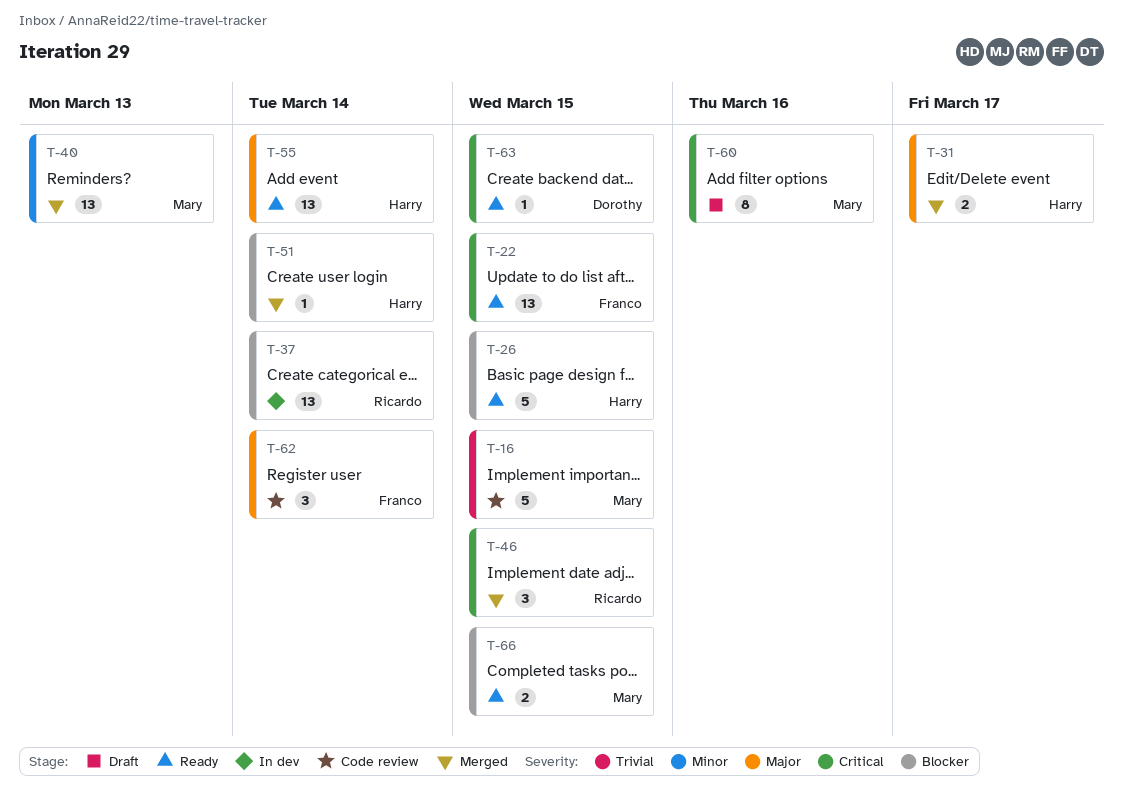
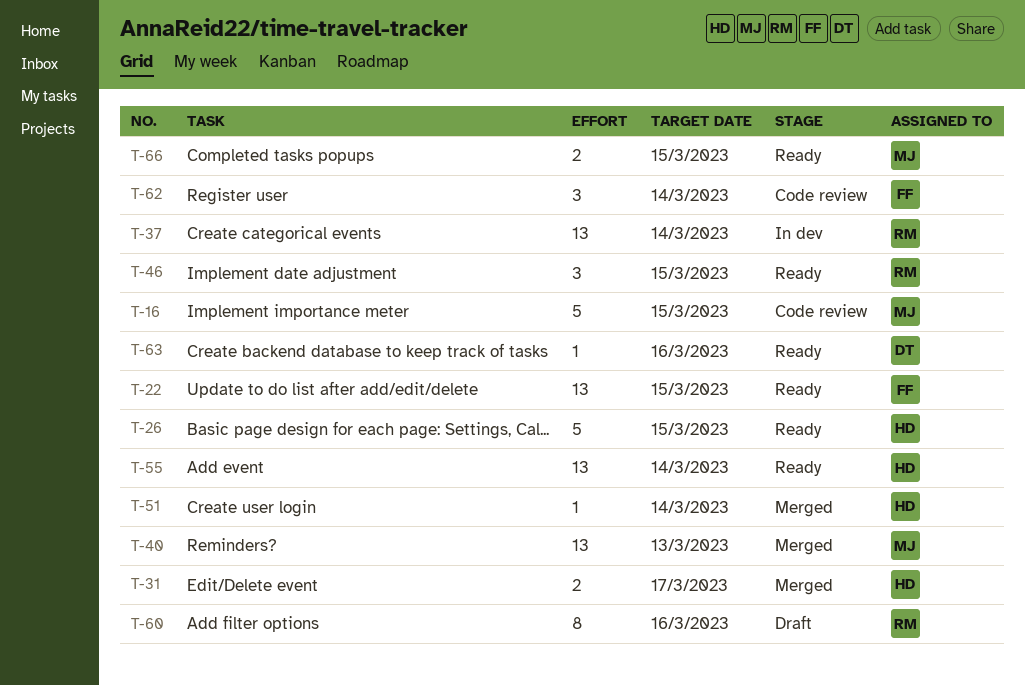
T-46, status: Merged -> Ready
T-60, owner: Mary -> Ricardo
T-63, due: Mar 15 -> Mar 16

